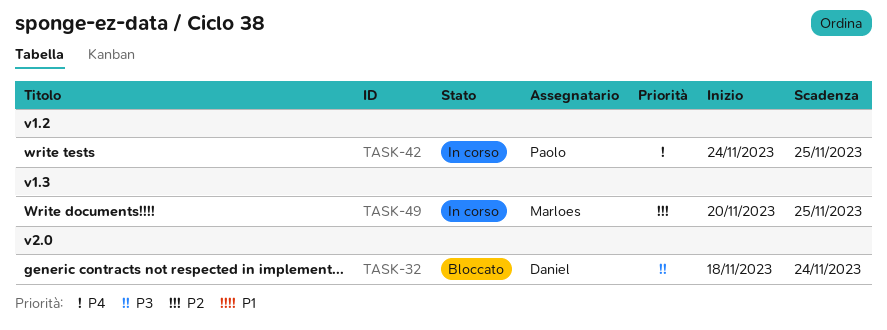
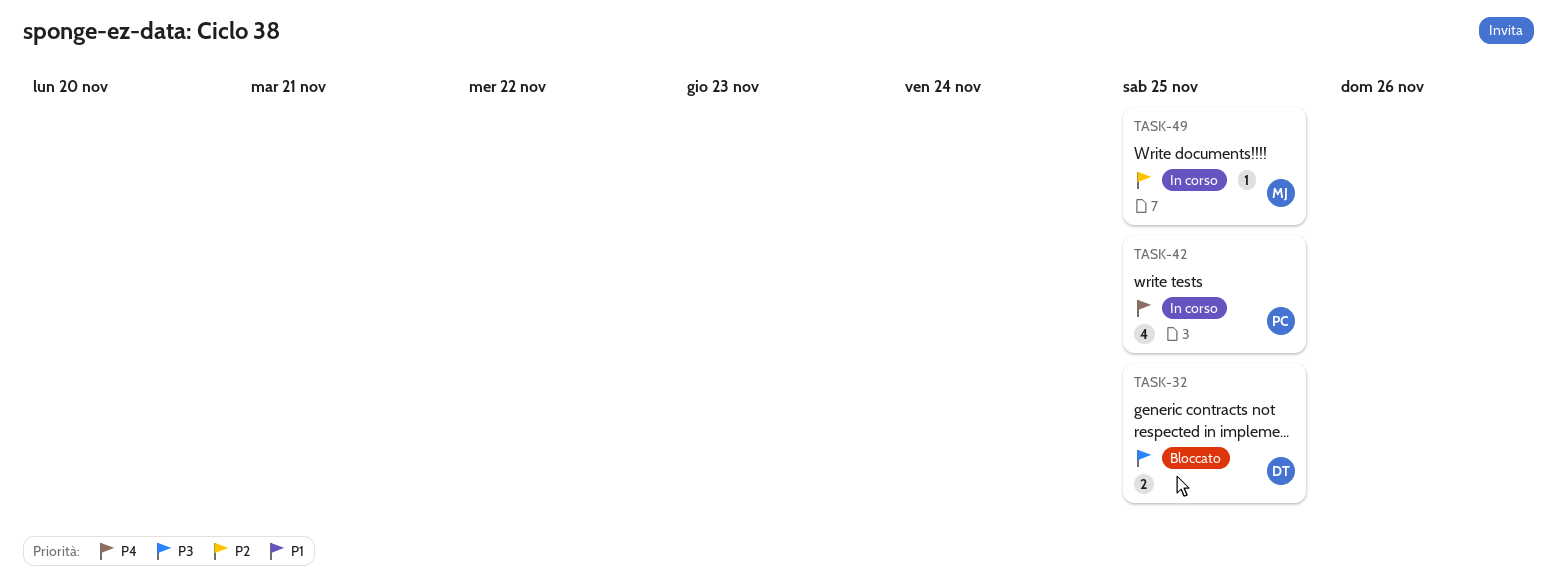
TASK-32, due: Nov 24 -> Nov 25

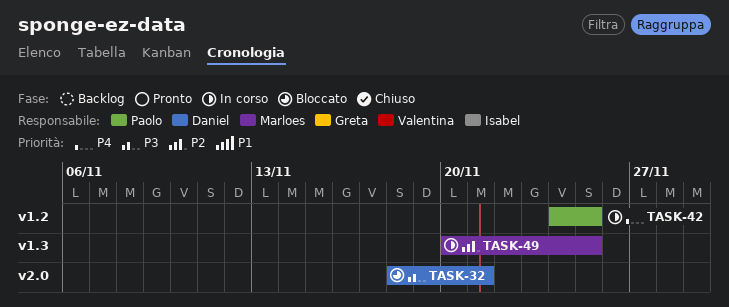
TASK-32, due: Nov 25 -> Nov 21

